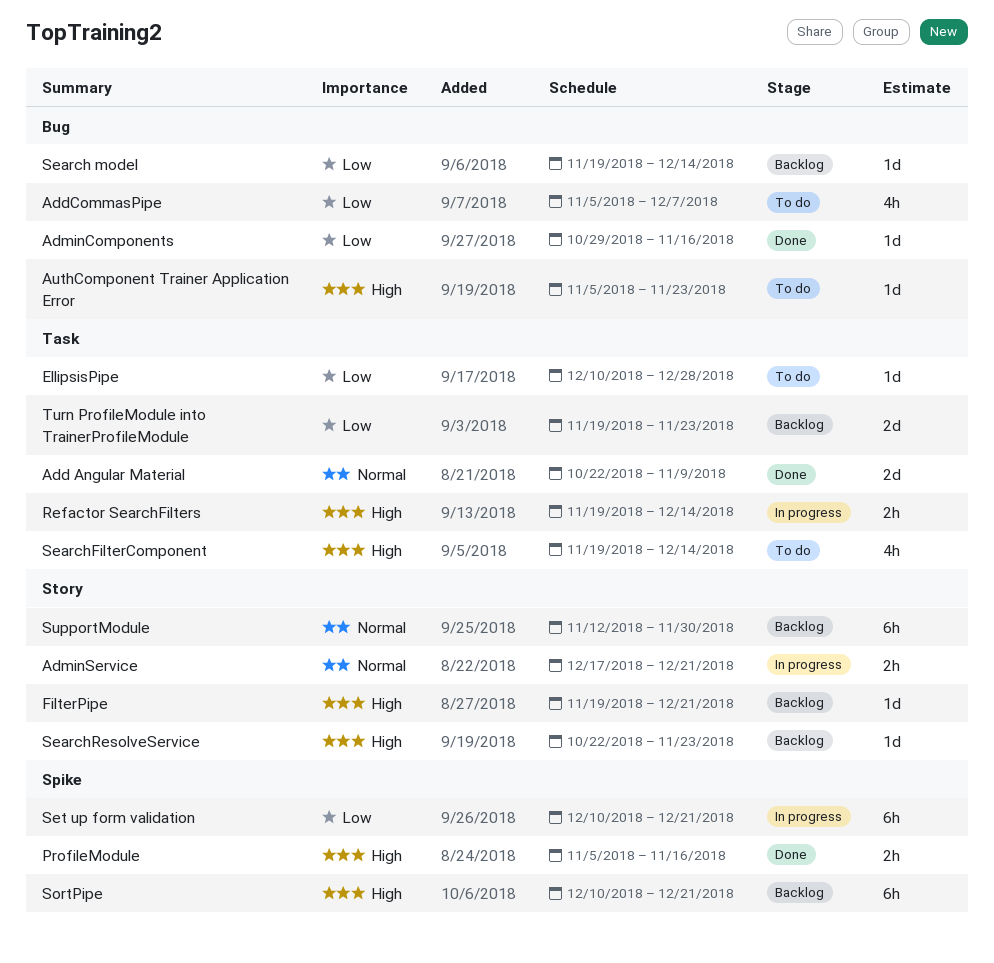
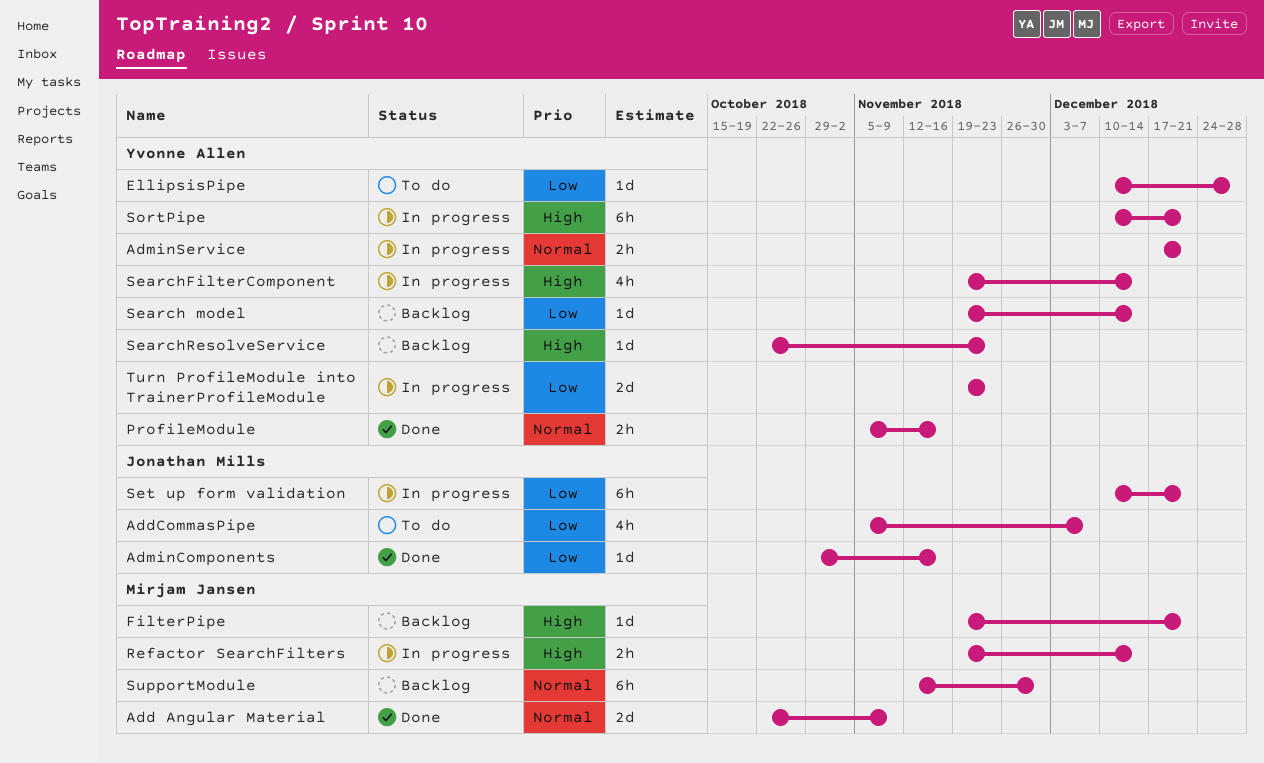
AuthComponent Trainer Application Error: present -> none
ProfileModule, priority: High -> Normal
SearchFilterComponent, status: To do -> In progress
SortPipe, status: Backlog -> In progress
Turn ProfileModule into TrainerProfileModule, status: Backlog -> In progress

